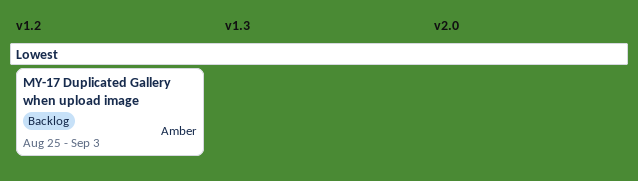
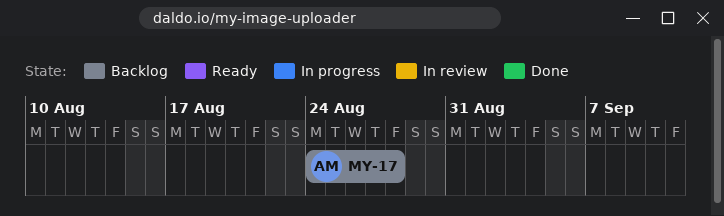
MY-17, start: Aug 25 -> Aug 24
MY-17, due: Sep 3 -> Aug 28

